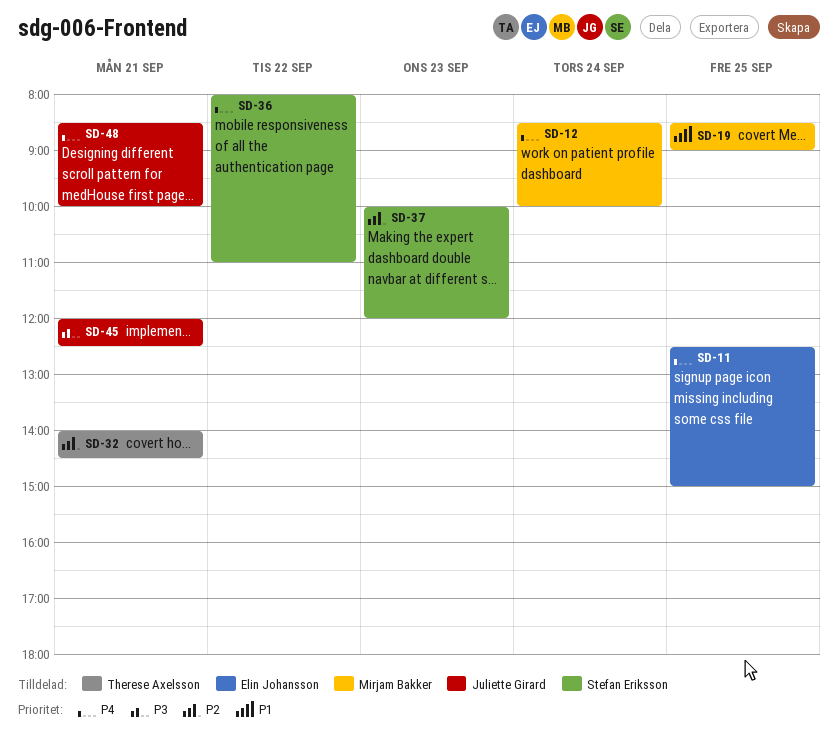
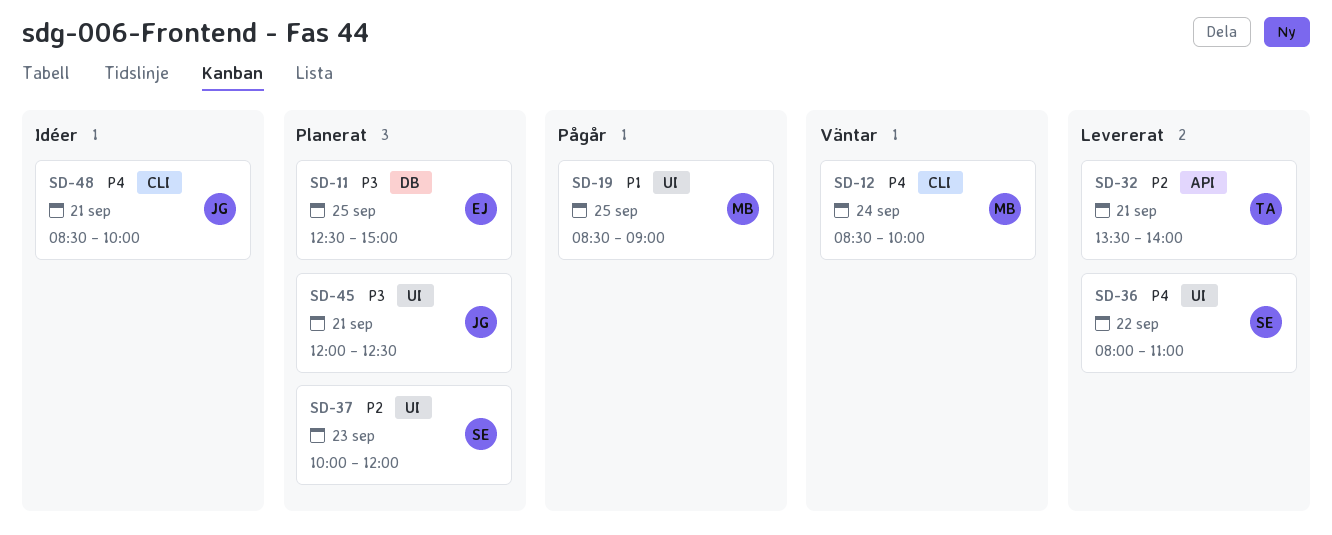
SD-11, priority: P4 -> P3
SD-32, begins: 14:00 -> 13:30
SD-32, ends: 14:30 -> 14:00

